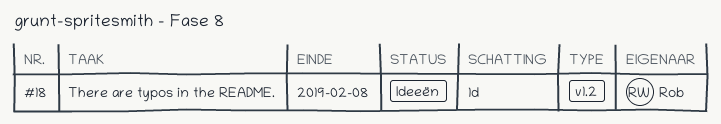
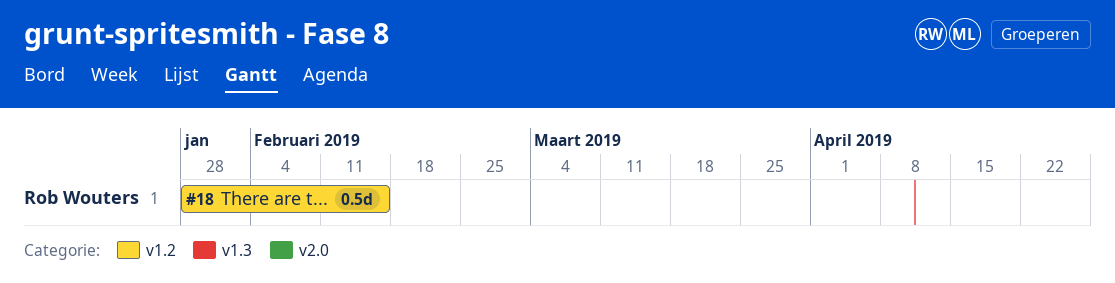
#18, estimate: 1d -> 0.5d
#18, due: Feb 8 -> Feb 15

